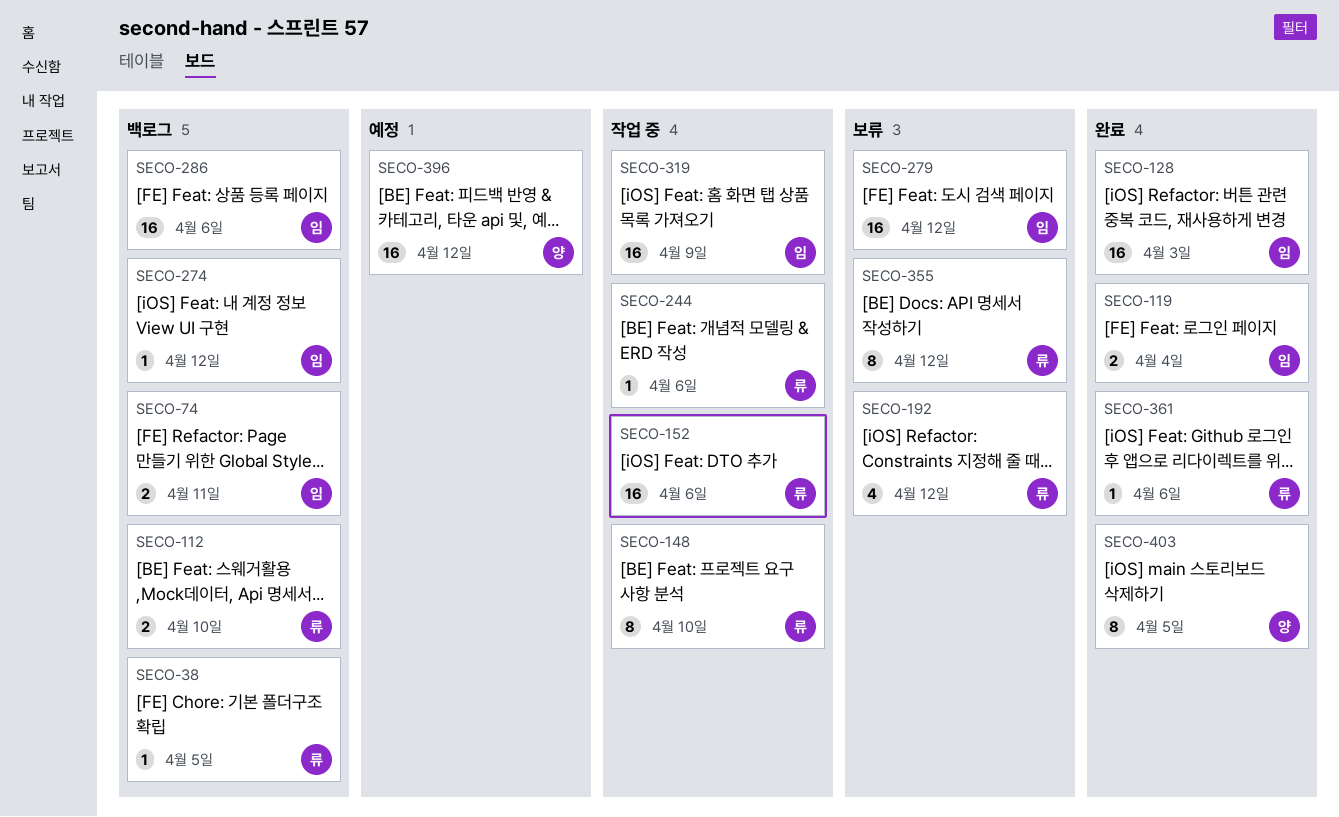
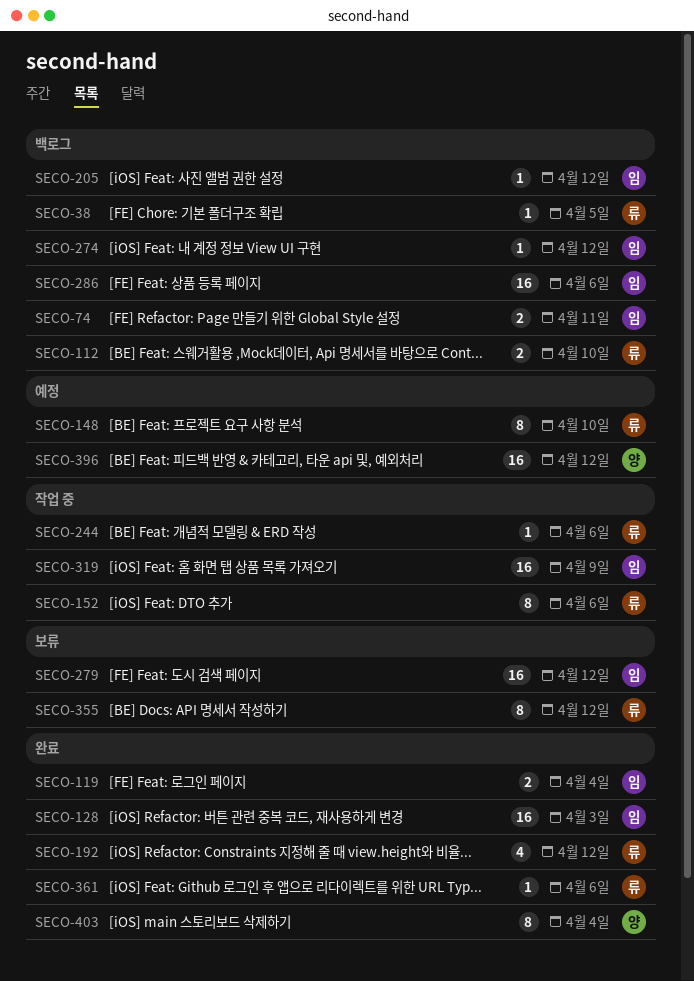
SECO-148, status: 작업 중 -> 예정
SECO-152, estimate: 16 -> 8
SECO-192, status: 보류 -> 완료
SECO-205: none -> present
SECO-403, due: Apr 5 -> Apr 4

